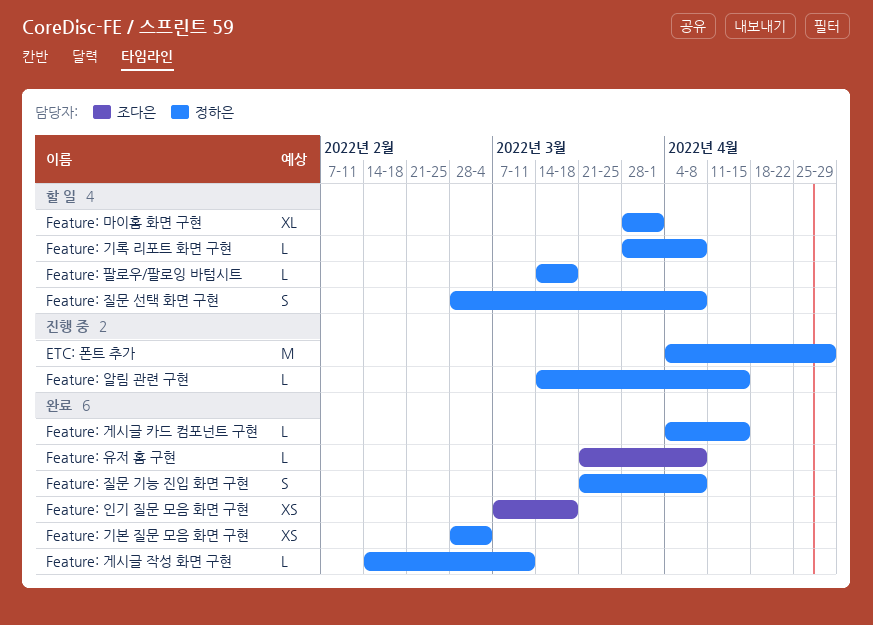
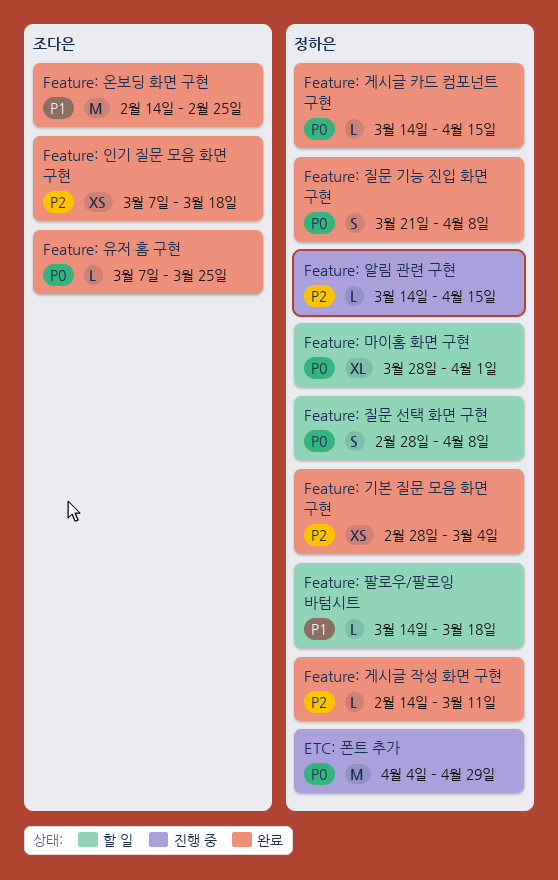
Feature: 게시글 카드 컴포넌트 구현, start: Apr 4 -> Mar 14
Feature: 기록 리포트 화면 구현: present -> none
Feature: 온보딩 화면 구현: none -> present
Feature: 유저 홈 구현, start: Mar 21 -> Mar 7
Feature: 유저 홈 구현, due: Apr 8 -> Mar 25

